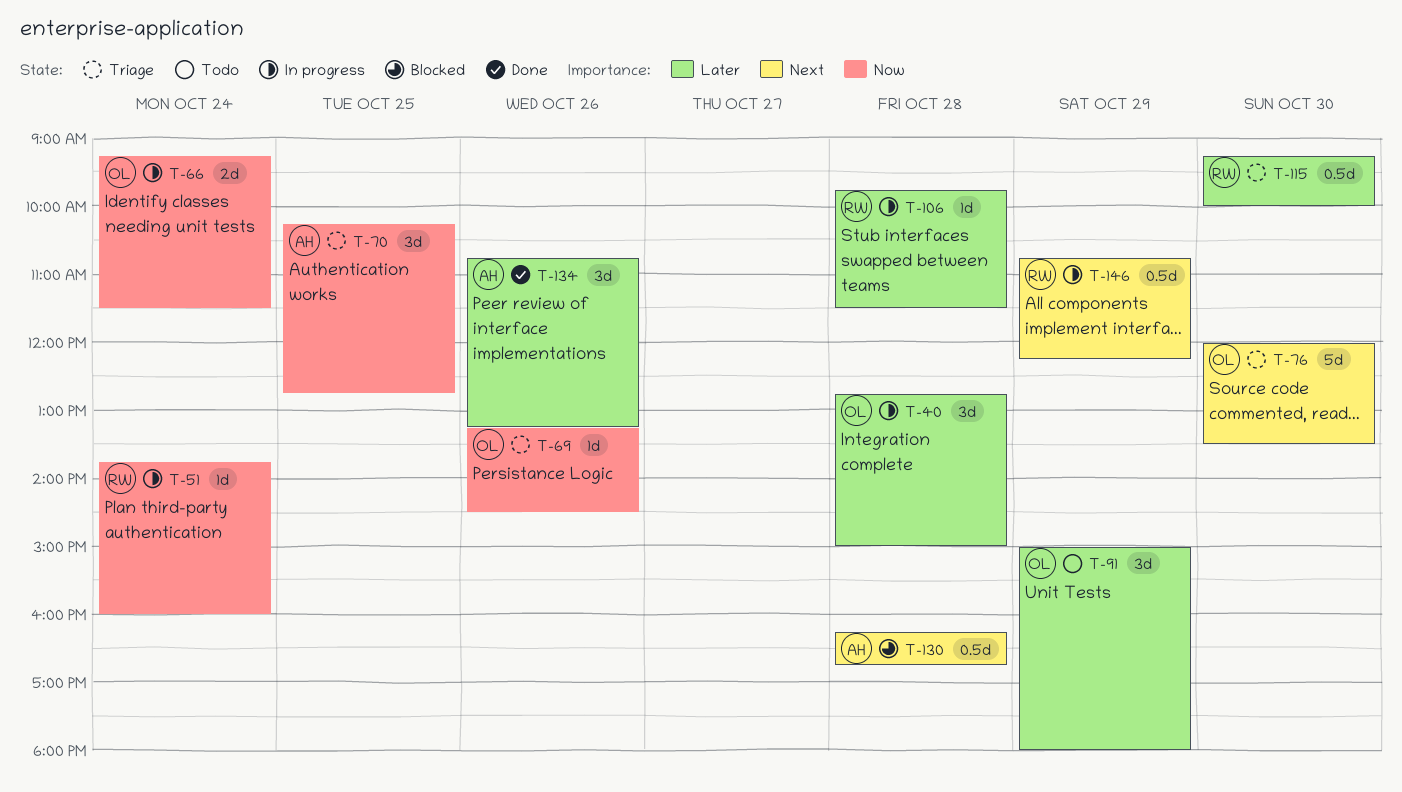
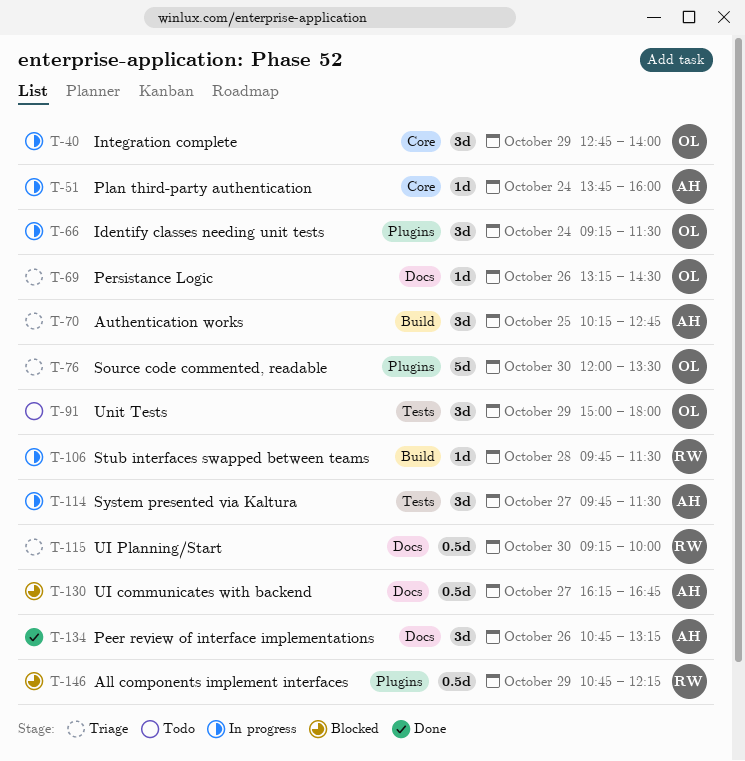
T-40, day: Oct 28 -> Oct 29
T-40, ends: 15:00 -> 14:00
T-51, owner: RW -> AH
T-66, estimate: 2d -> 3d
T-114: none -> present
T-130, day: Oct 28 -> Oct 27
T-146, status: In progress -> Blocked

